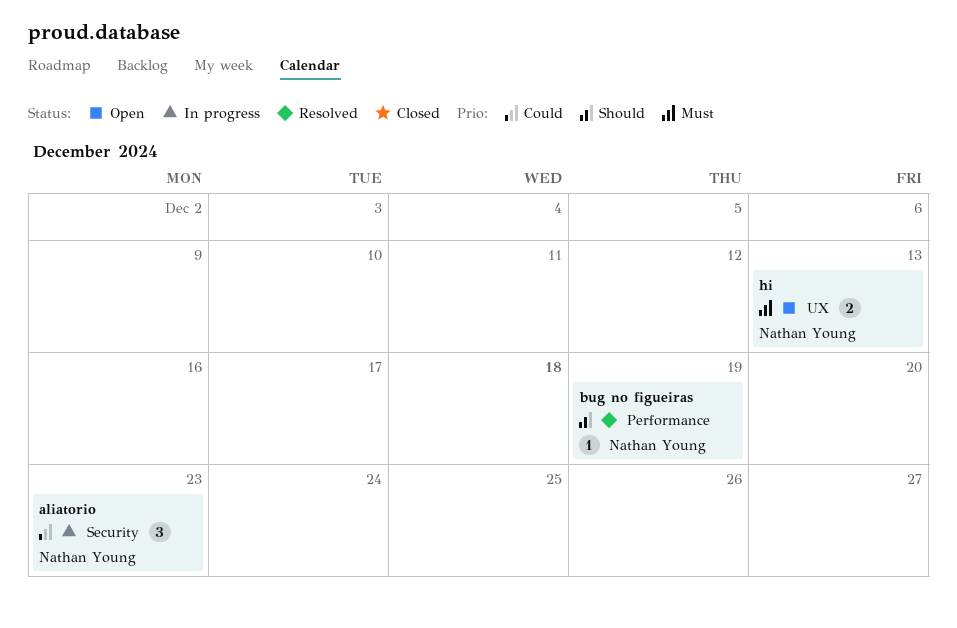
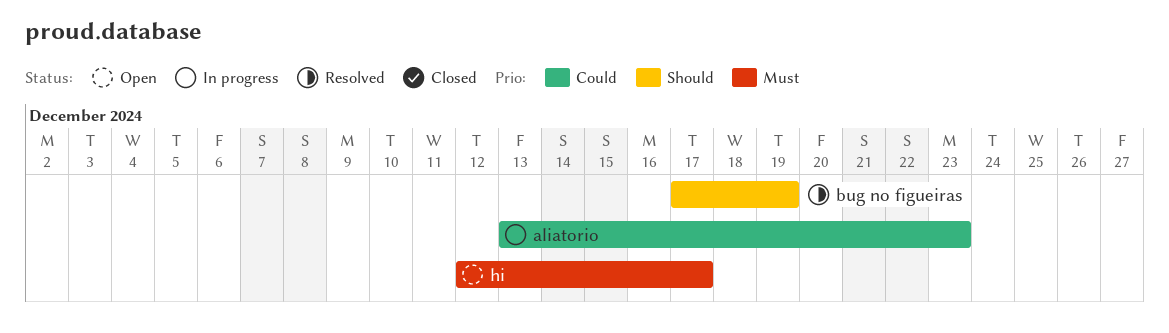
hi, due: Dec 13 -> Dec 17

